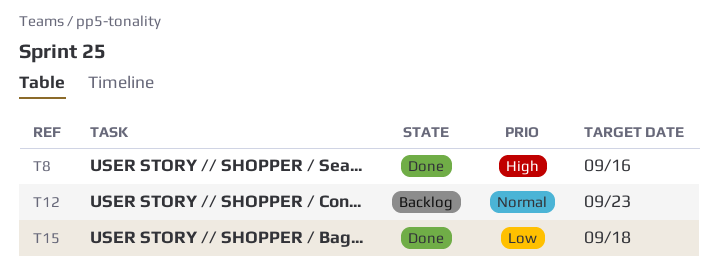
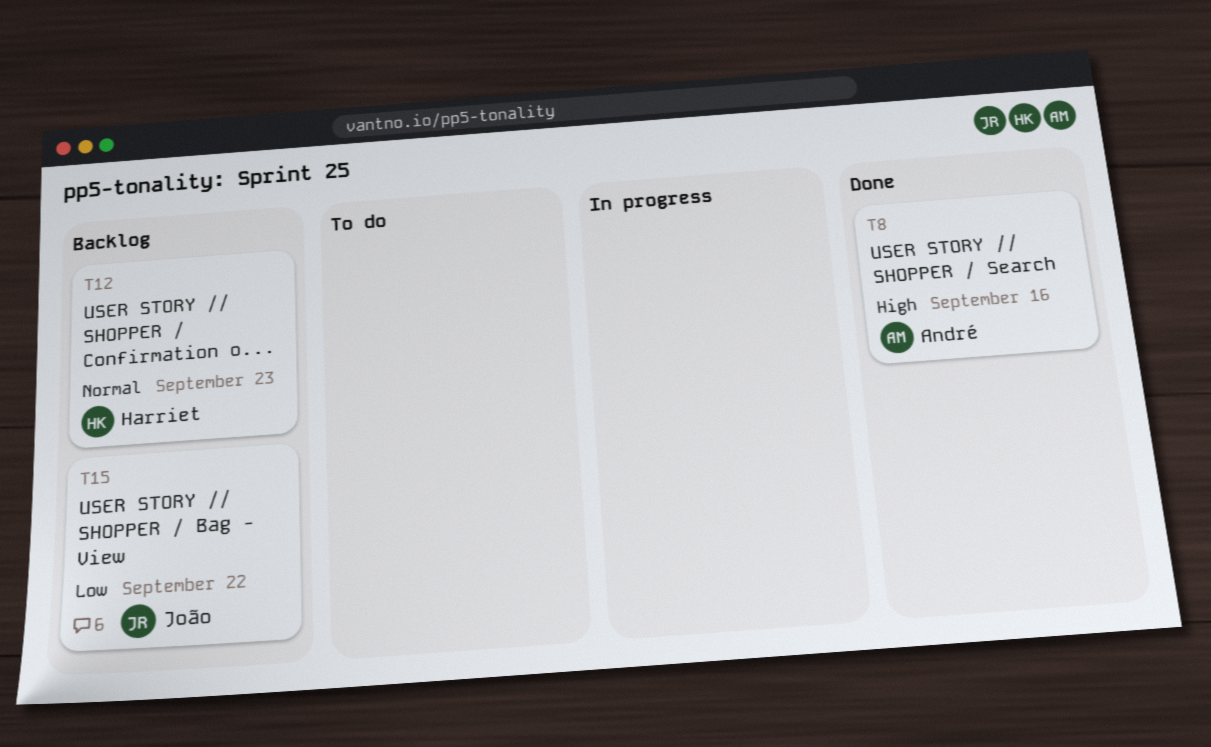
T15, status: Done -> Backlog
T15, due: Sep 18 -> Sep 22

